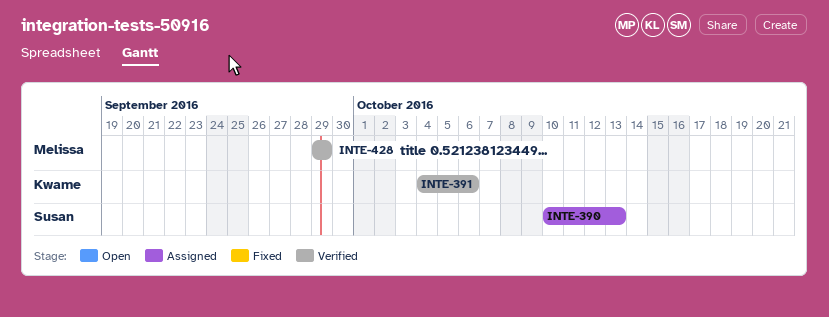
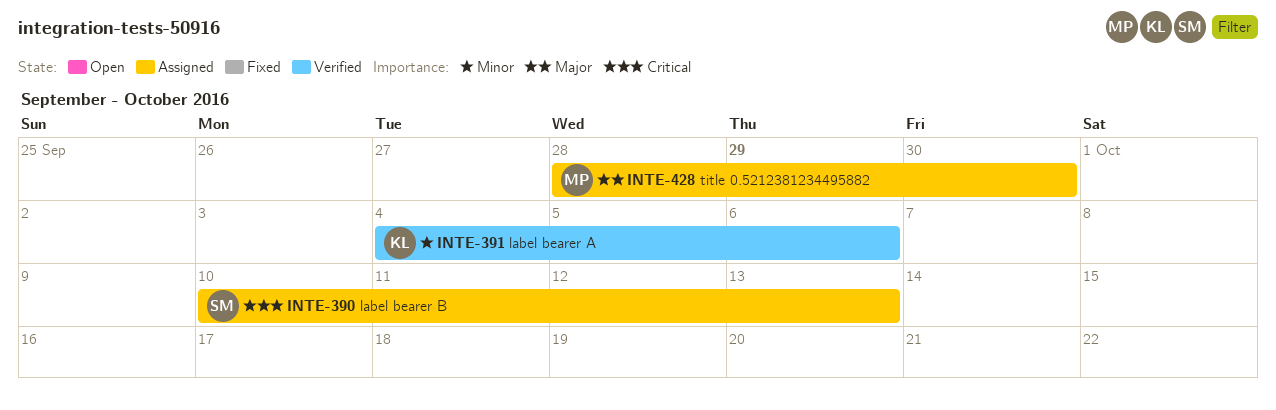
INTE-428, status: Verified -> Assigned
INTE-428, start: Sep 29 -> Sep 28
INTE-428, due: Sep 29 -> Sep 30

